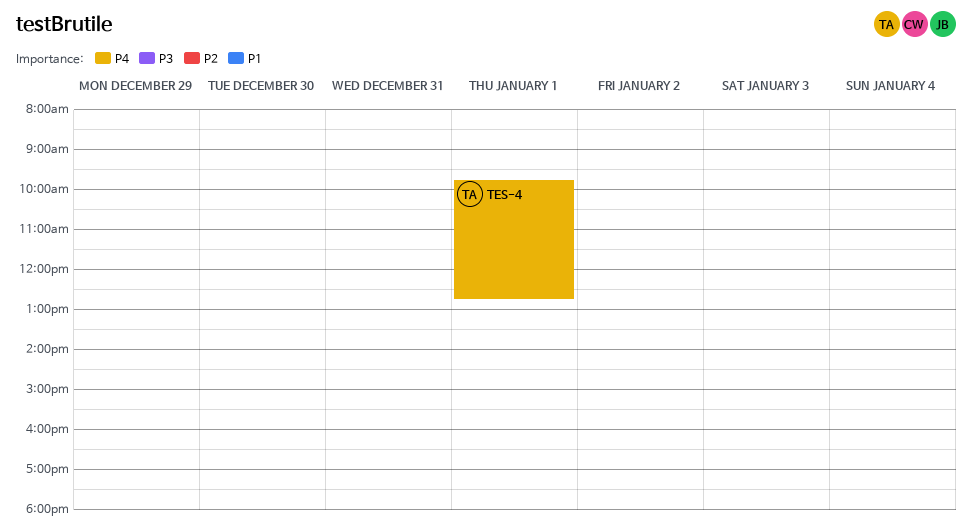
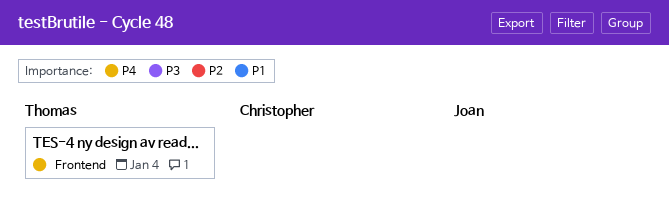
TES-4, day: Jan 1 -> Jan 4

